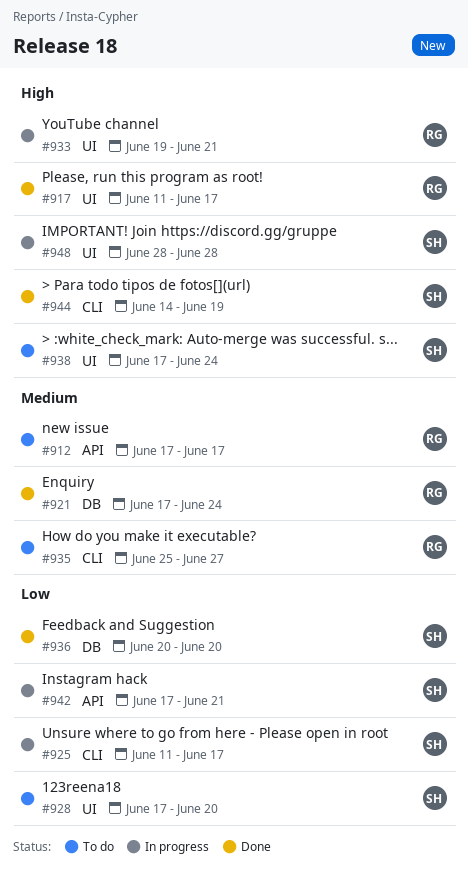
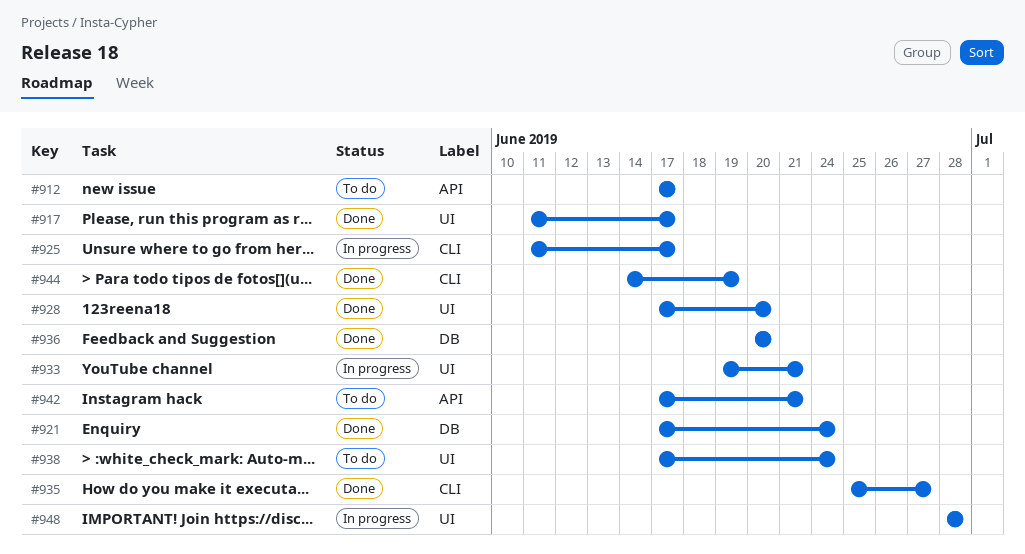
#928, status: To do -> Done
#935, status: To do -> Done
#942, status: In progress -> To do

